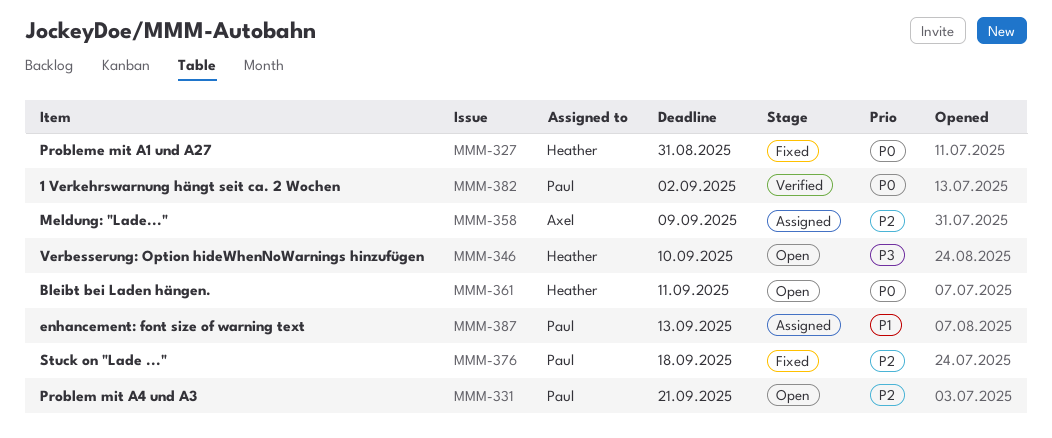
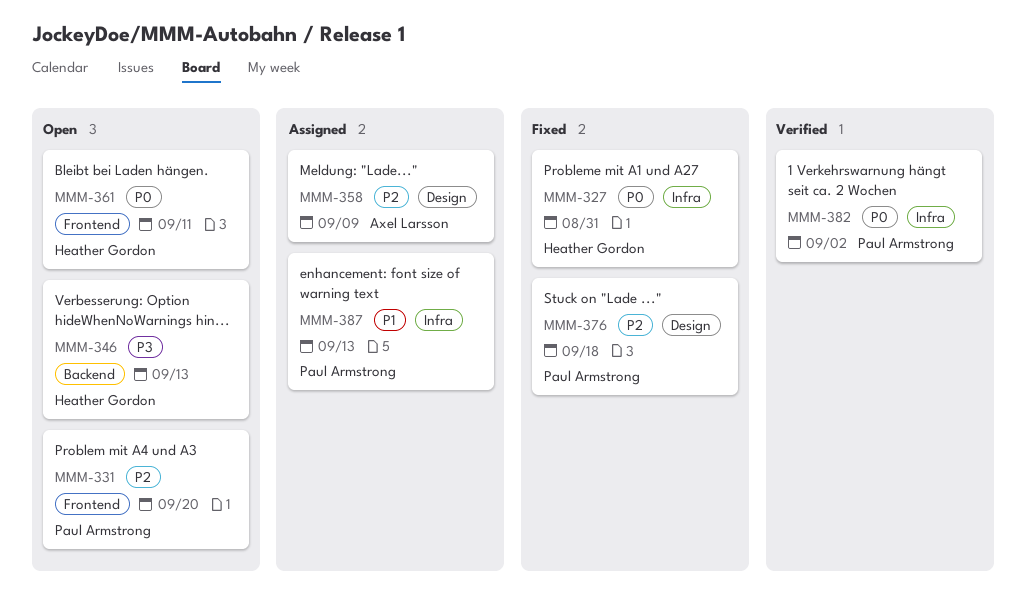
MMM-331, due: Sep 21 -> Sep 20
MMM-346, due: Sep 10 -> Sep 13

